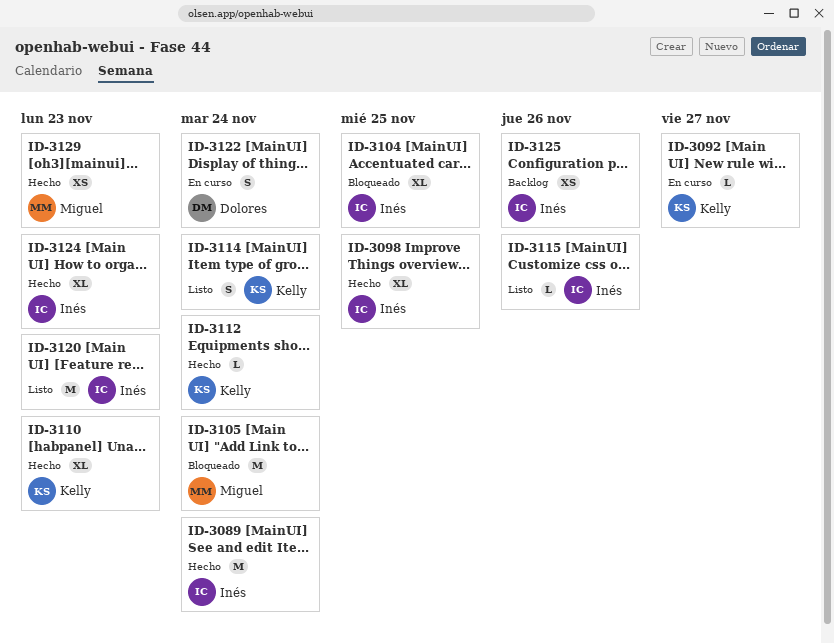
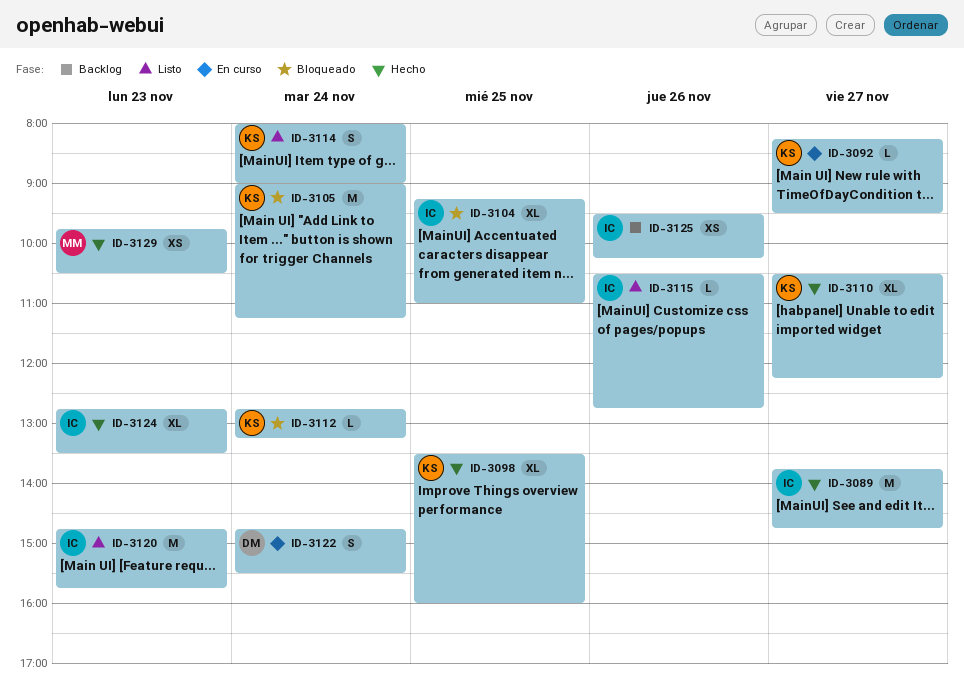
ID-3089, day: Nov 24 -> Nov 27
ID-3098, owner: Inés -> Kelly
ID-3105, owner: Miguel -> Kelly
ID-3110, day: Nov 23 -> Nov 27
ID-3112, status: Hecho -> Bloqueado

